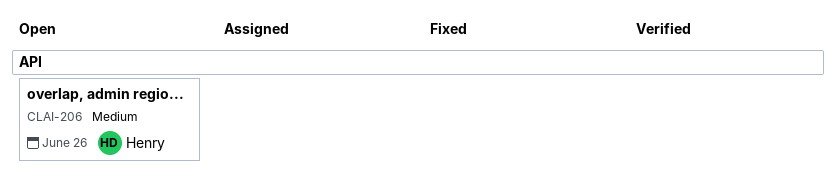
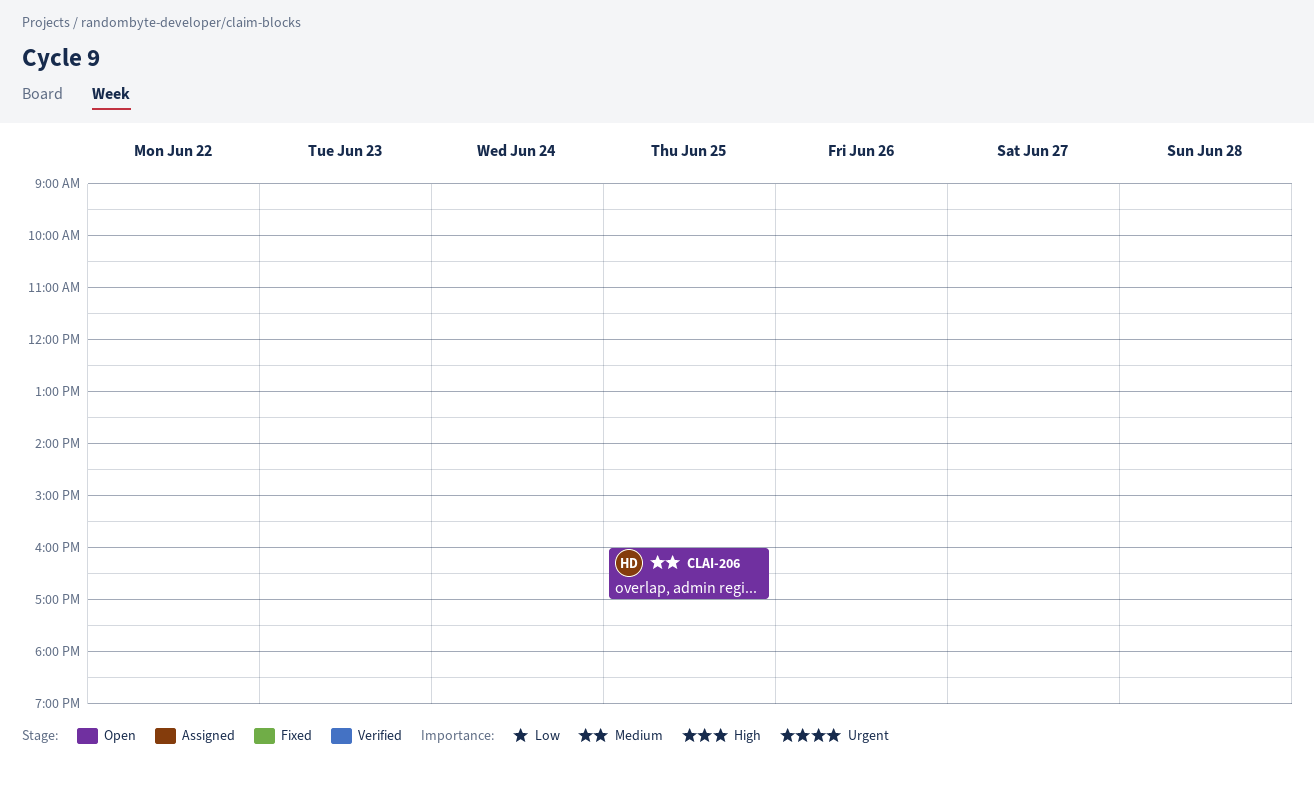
CLAI-206, day: Jun 26 -> Jun 25

